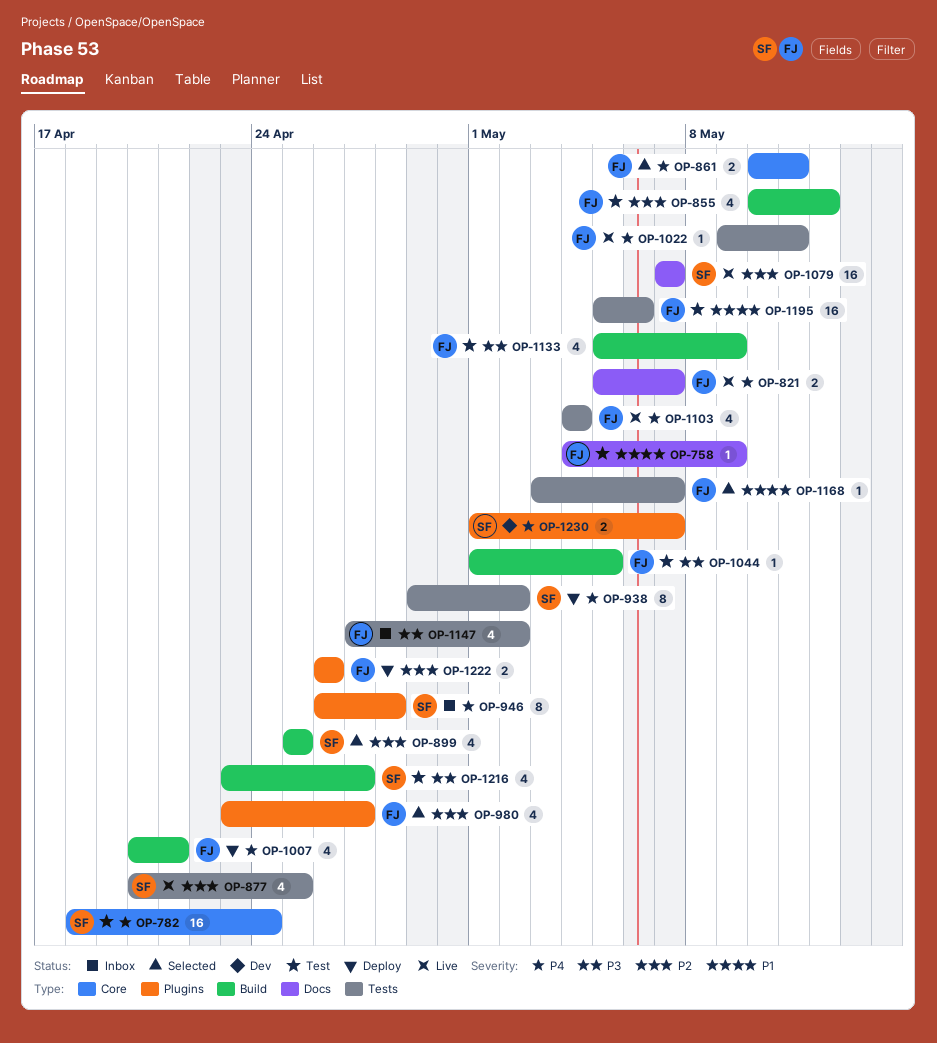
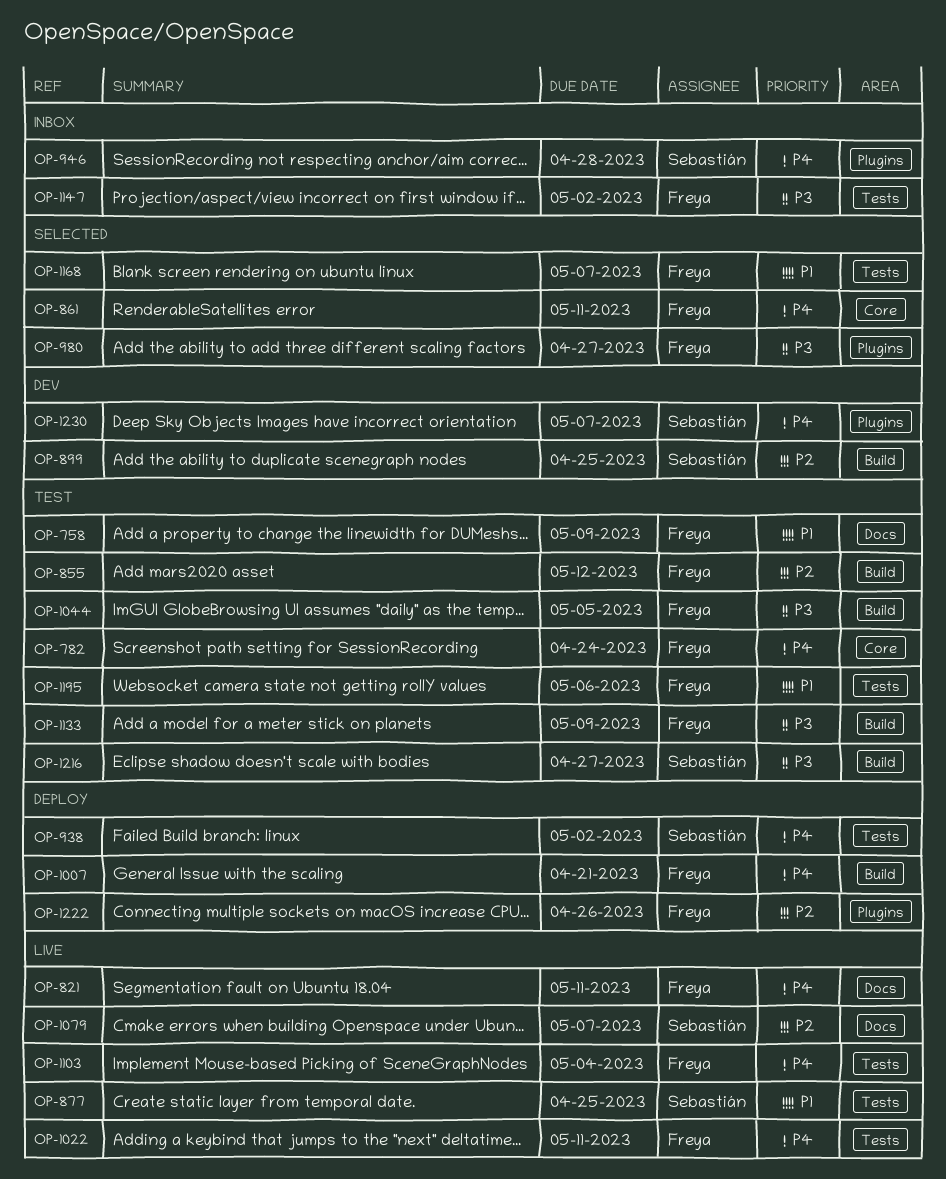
OP-782, owner: Sebastián -> Freya
OP-821, due: May 7 -> May 11
OP-877, priority: P2 -> P1
OP-899, status: Selected -> Dev
OP-980, priority: P2 -> P3

